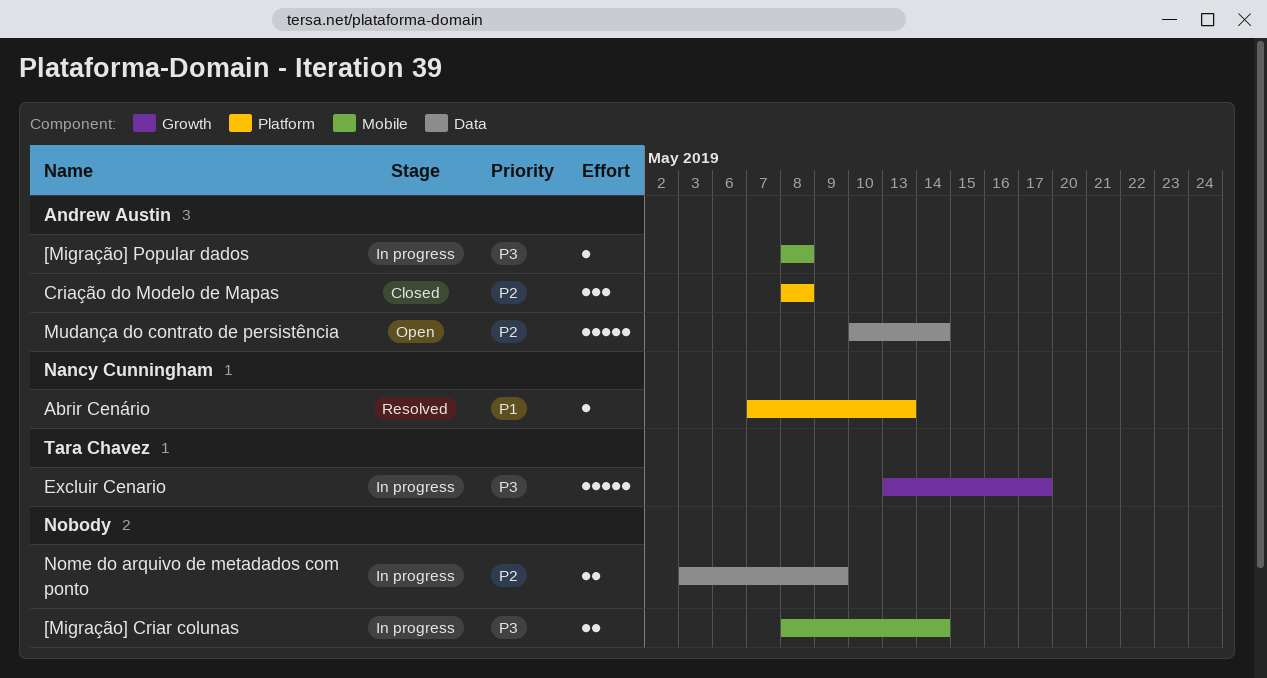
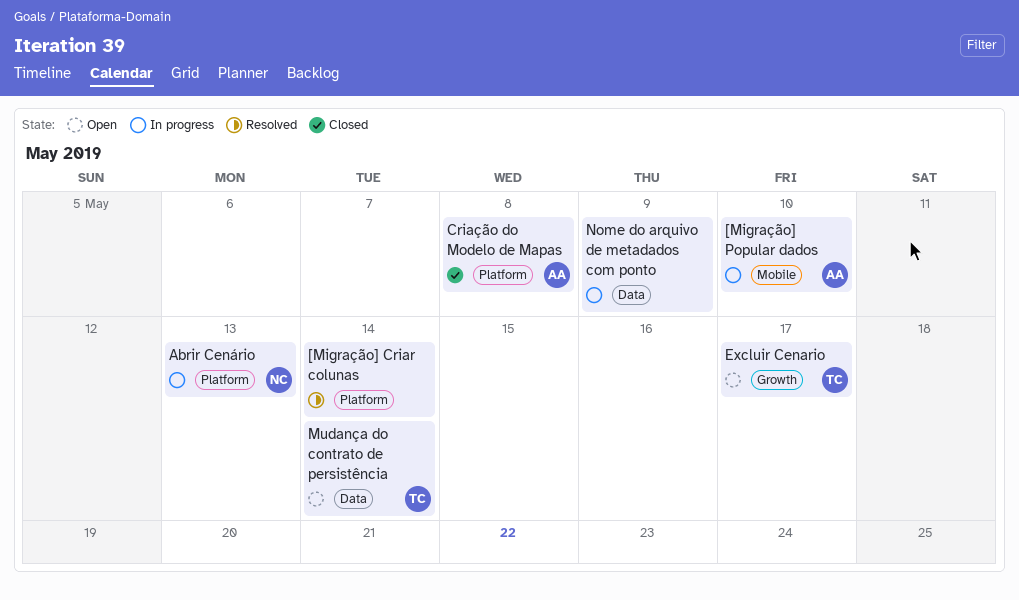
[Migração] Criar colunas, status: In progress -> Resolved
[Migração] Criar colunas, label: Mobile -> Platform
[Migração] Popular dados, due: May 8 -> May 10
Abrir Cenário, status: Resolved -> In progress
Excluir Cenario, status: In progress -> Open
Mudança do contrato de persistência, owner: Andrew Austin -> Tara Chavez

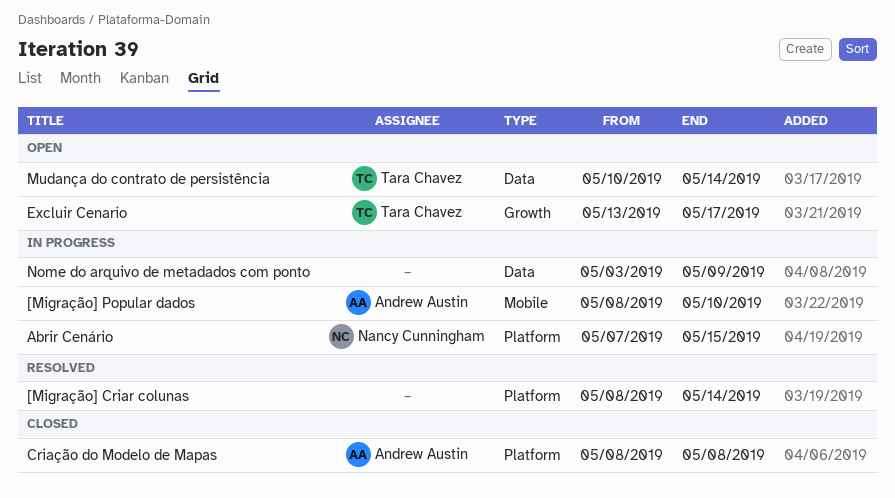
Abrir Cenário, due: May 13 -> May 15

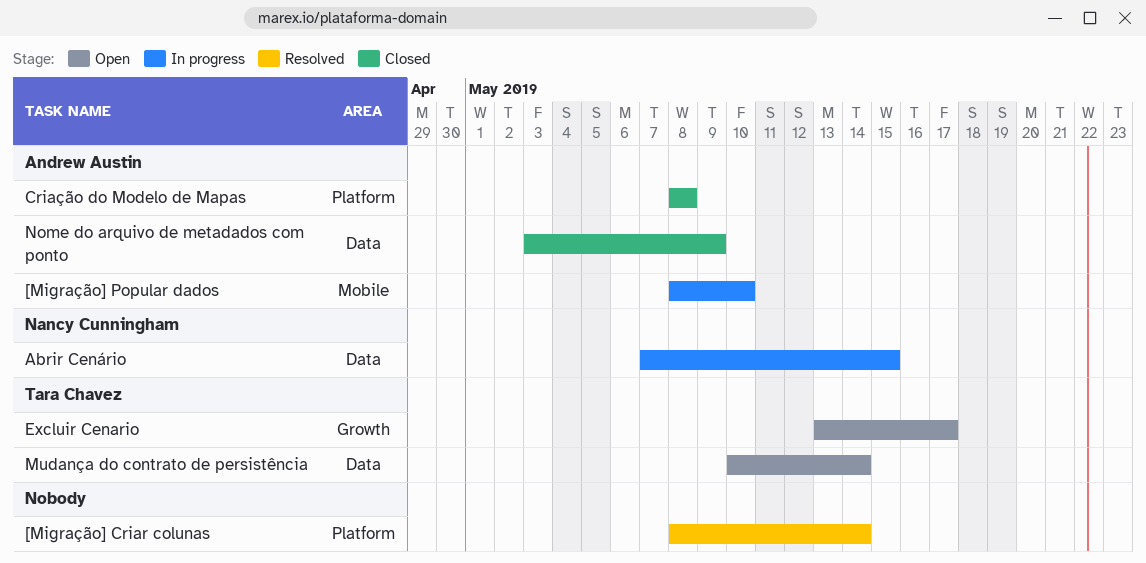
Abrir Cenário, label: Platform -> Data
Nome do arquivo de metadados com ponto, status: In progress -> Closed
Nome do arquivo de metadados com ponto, owner: none -> Andrew Austin

